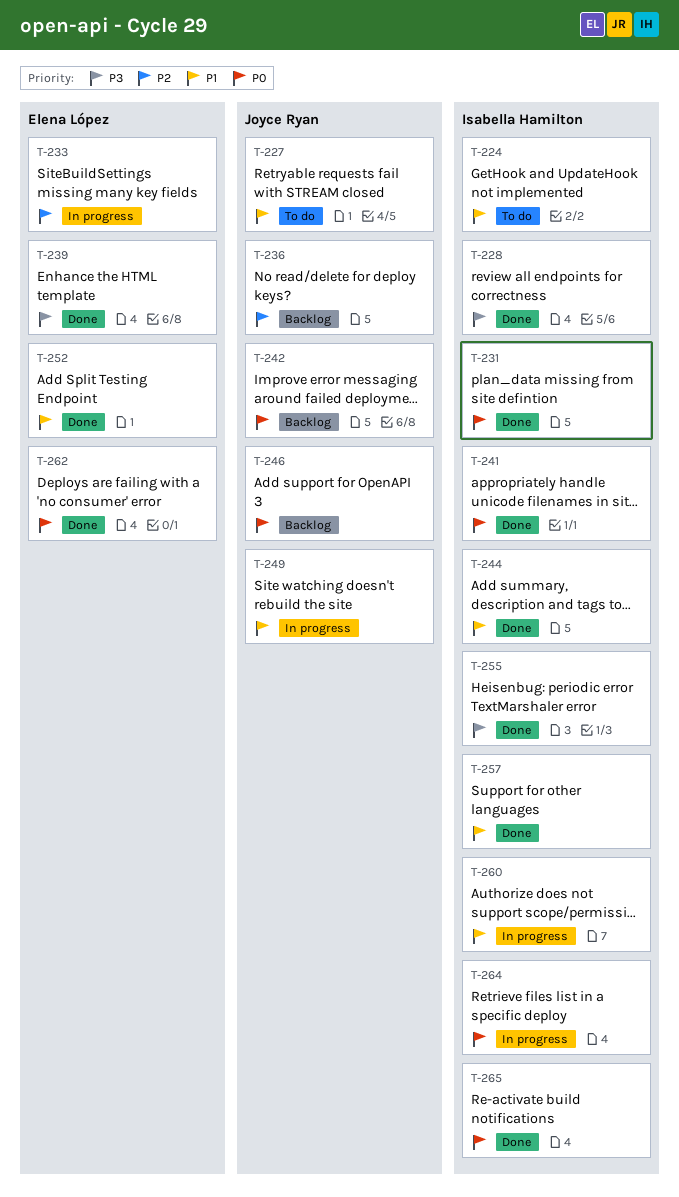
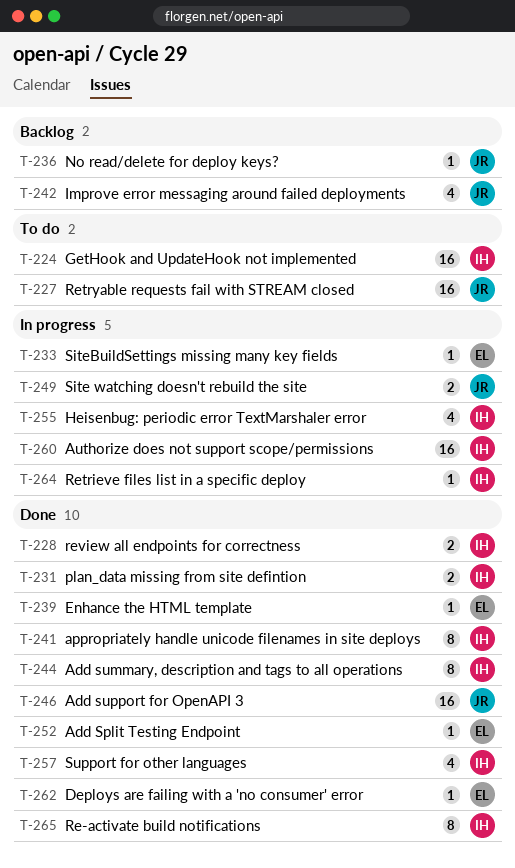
T-246, status: Backlog -> Done
T-255, status: Done -> In progress

